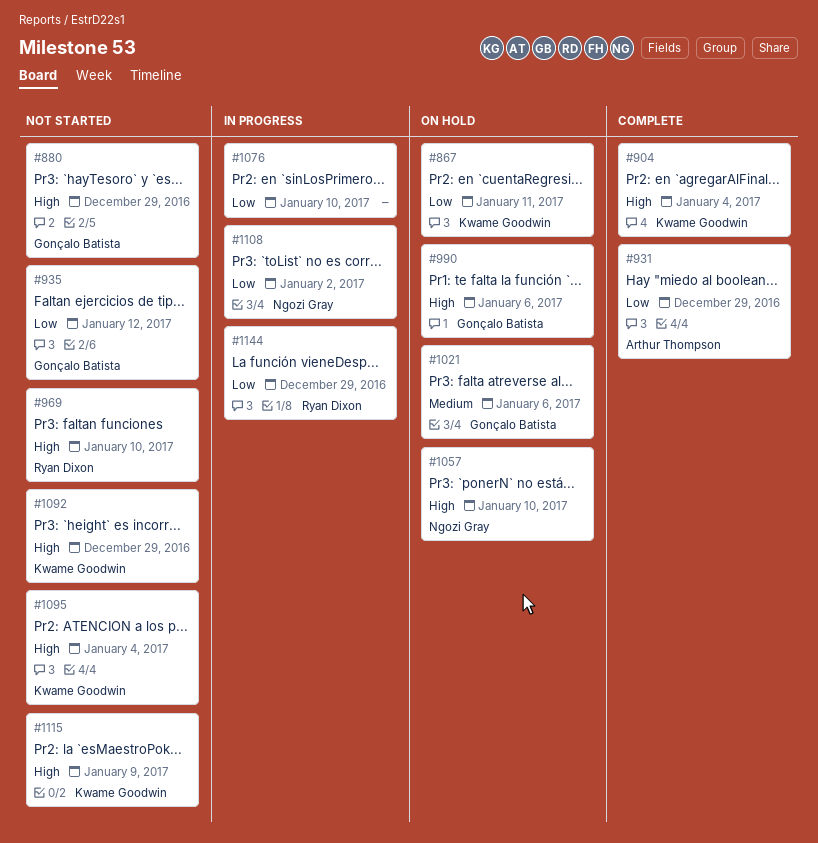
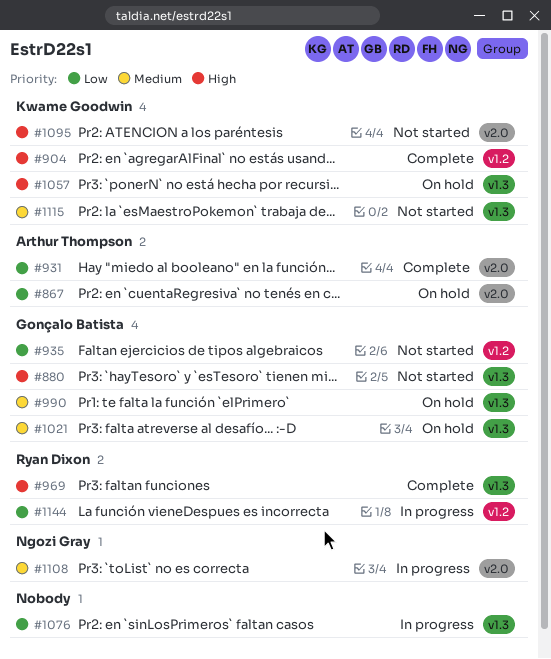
#867, owner: Kwame Goodwin -> Arthur Thompson
#969, status: Not started -> Complete
#990, priority: High -> Medium
#1057, owner: Ngozi Gray -> Kwame Goodwin
#1092: present -> none
#1108, priority: Low -> Medium
#1115, priority: High -> Medium

